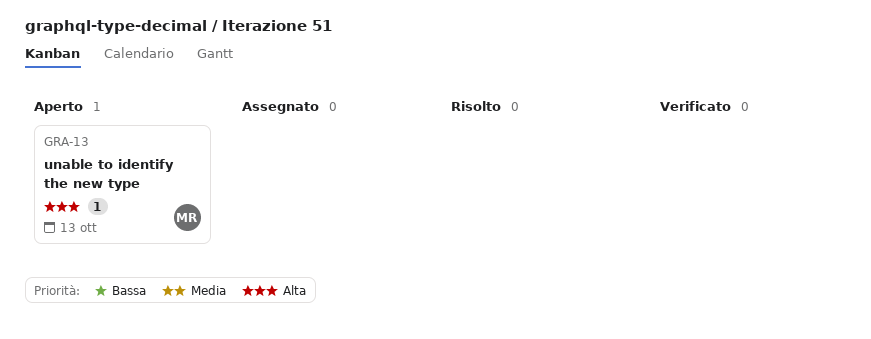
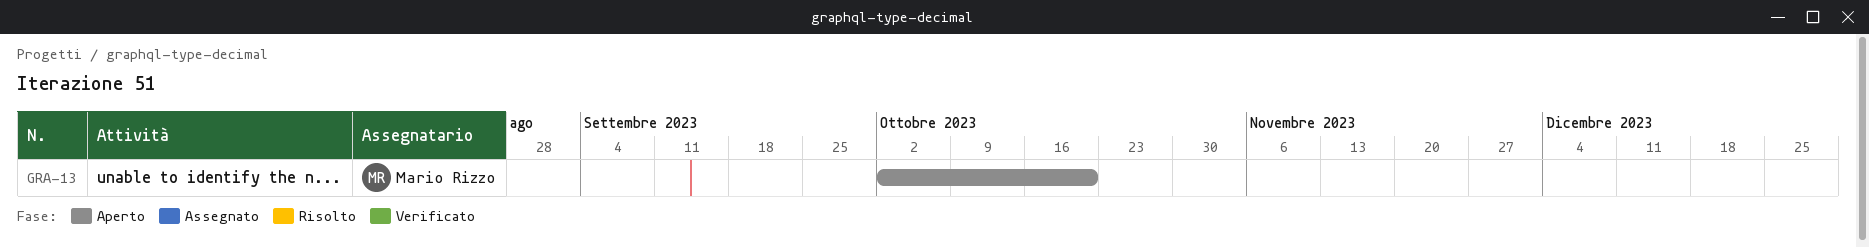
GRA-13, due: Oct 13 -> Oct 20

